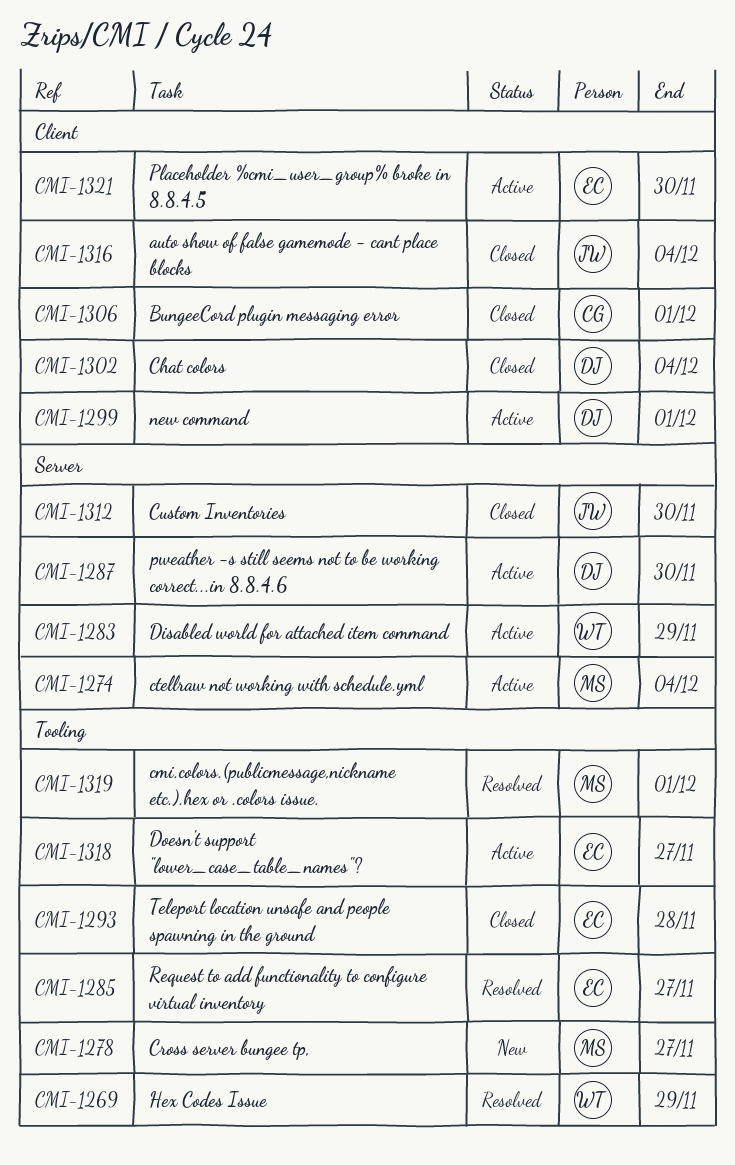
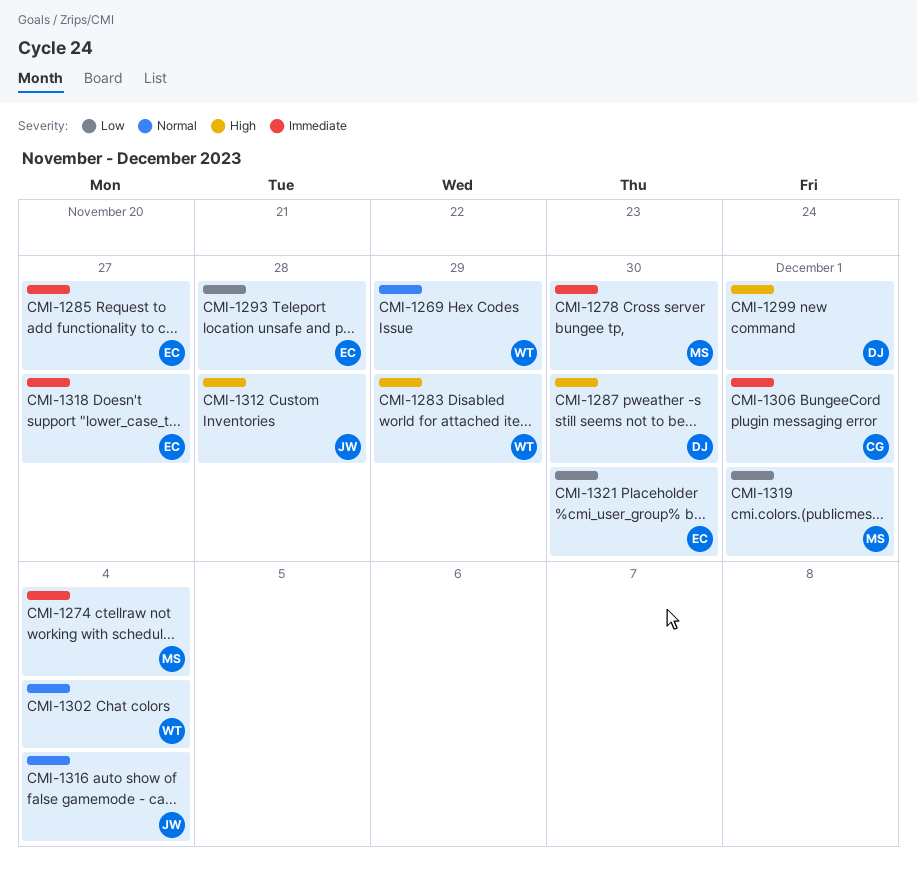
CMI-1278, due: Nov 27 -> Nov 30
CMI-1302, owner: DJ -> WT
CMI-1312, due: Nov 30 -> Nov 28

